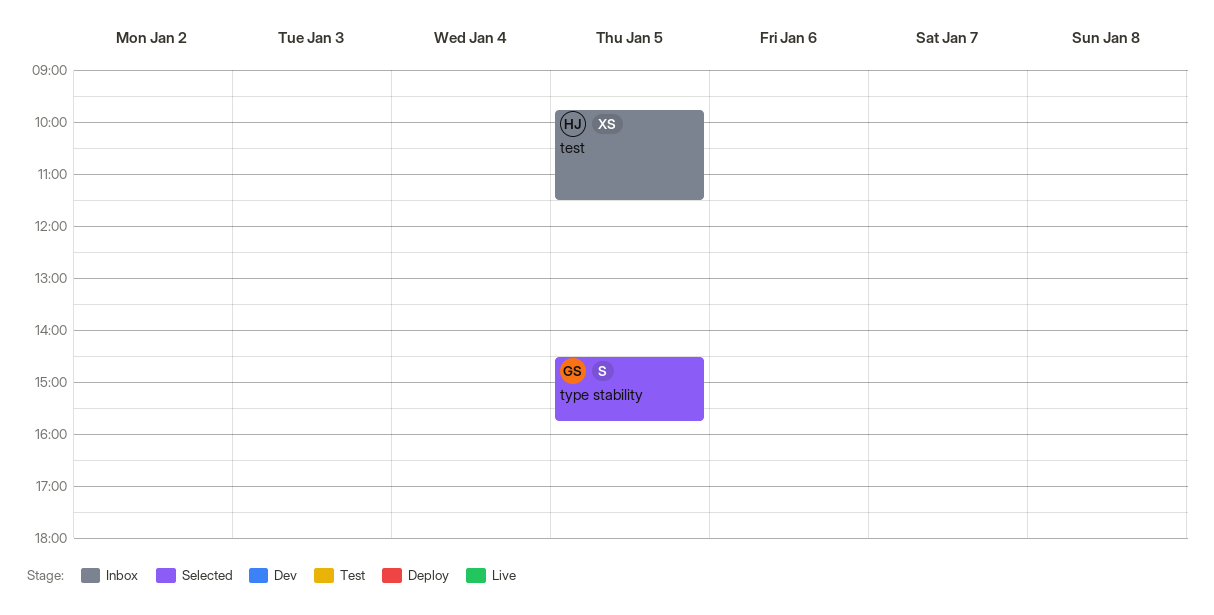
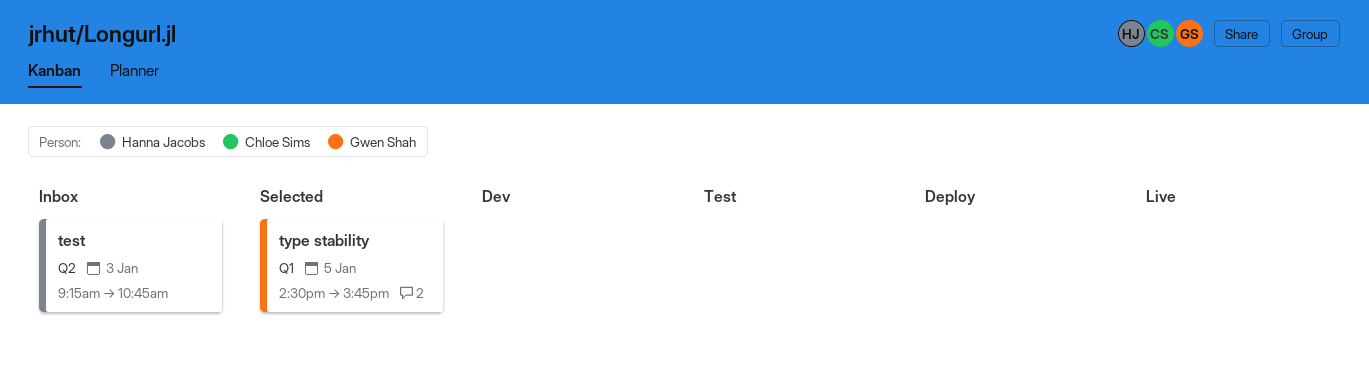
test, day: Jan 5 -> Jan 3
test, begins: 09:45 -> 09:15
test, ends: 11:30 -> 10:45

